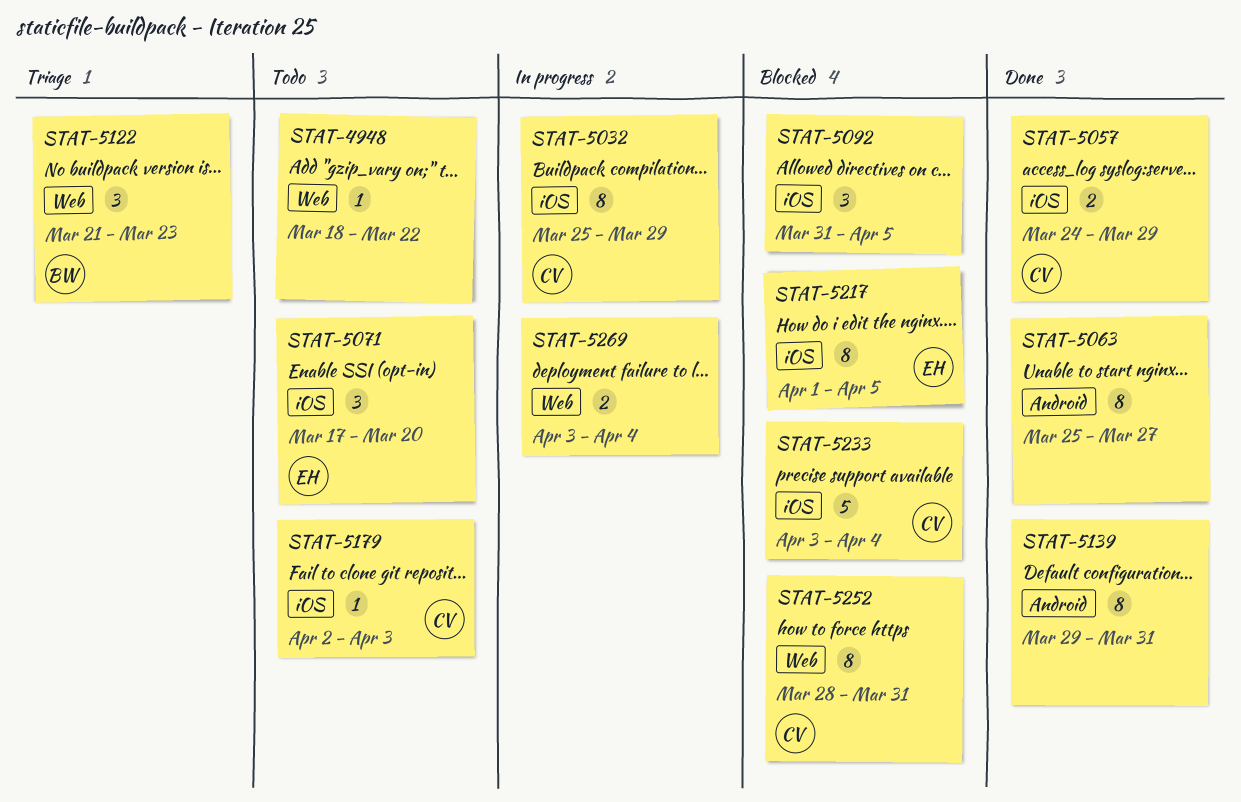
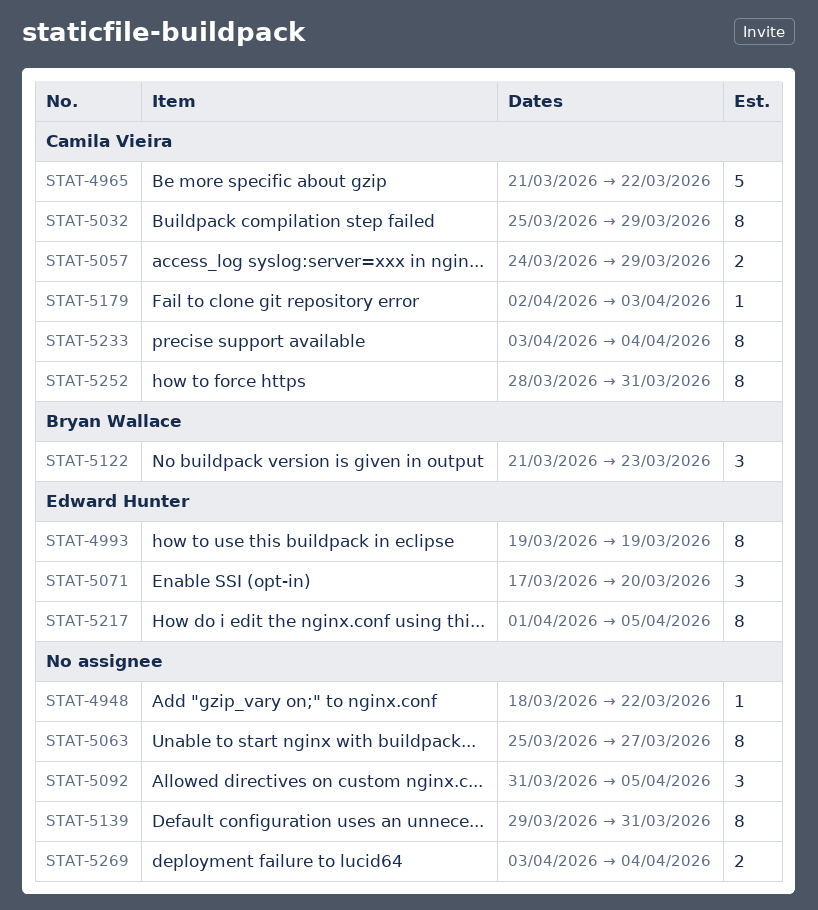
STAT-4965: none -> present
STAT-4993: none -> present
STAT-5233, estimate: 5 -> 8

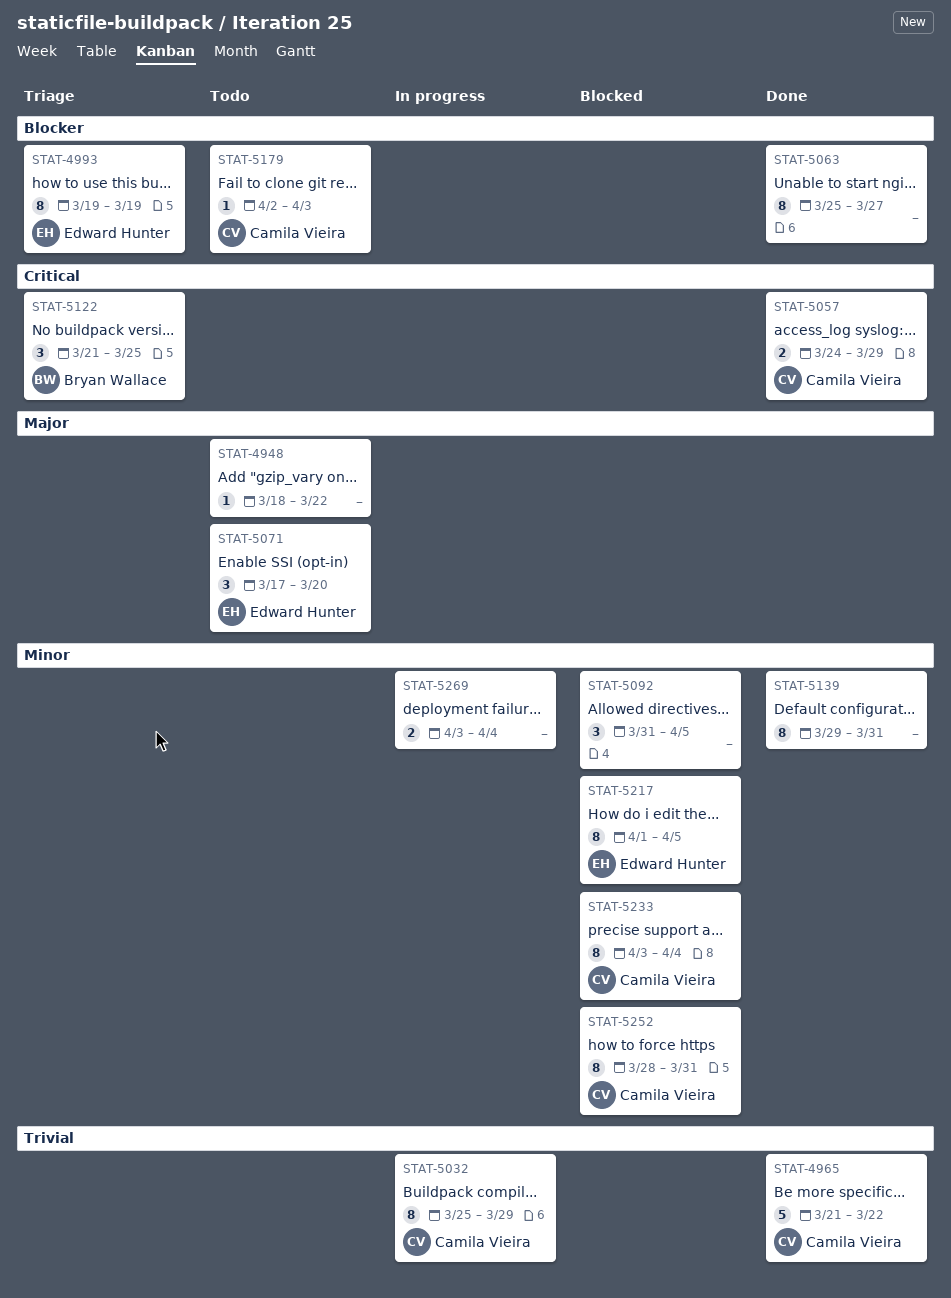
STAT-5122, due: Mar 23 -> Mar 25

